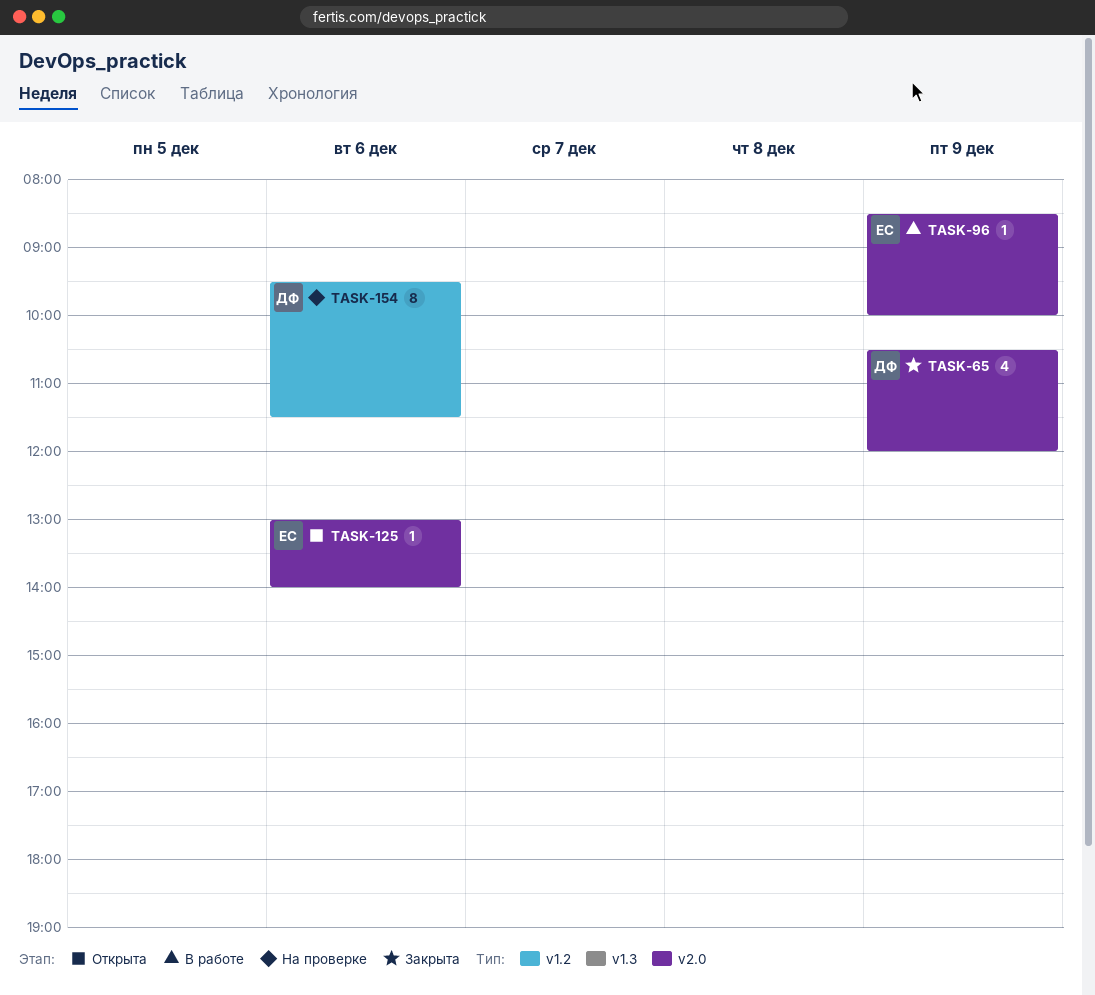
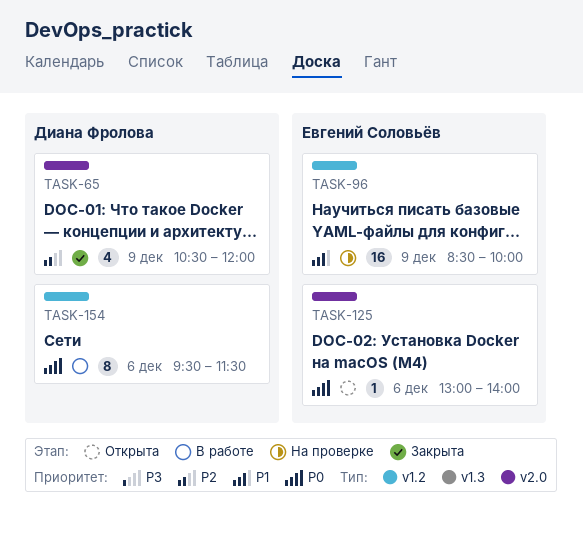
TASK-96, status: В работе -> На проверке
TASK-96, label: v2.0 -> v1.2
TASK-96, estimate: 1 -> 16
TASK-154, status: На проверке -> В работе

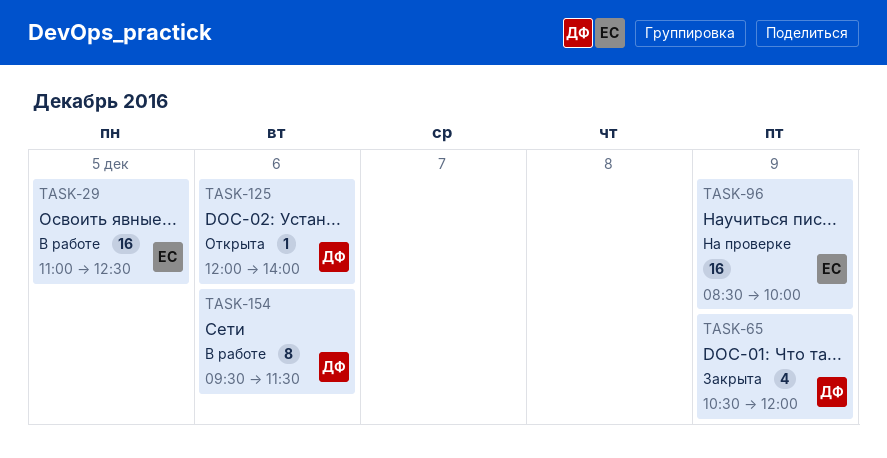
TASK-29: none -> present
TASK-125, owner: Евгений Соловьёв -> Диана Фролова
TASK-125, begins: 13:00 -> 12:00

